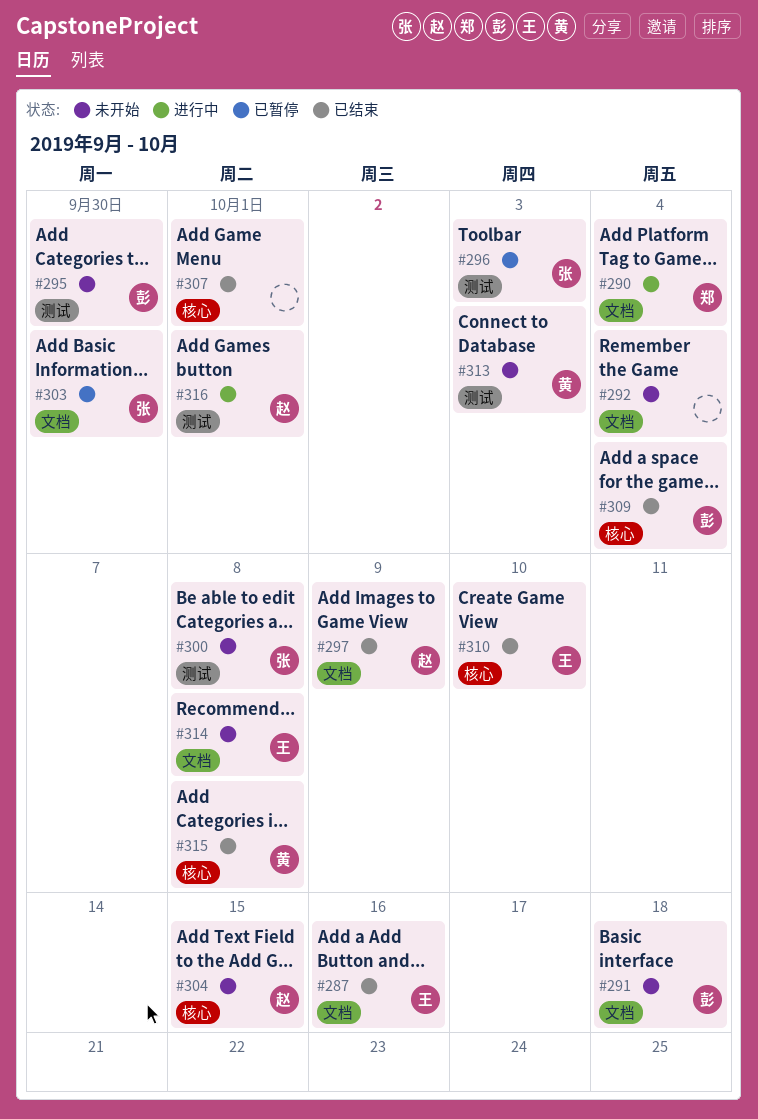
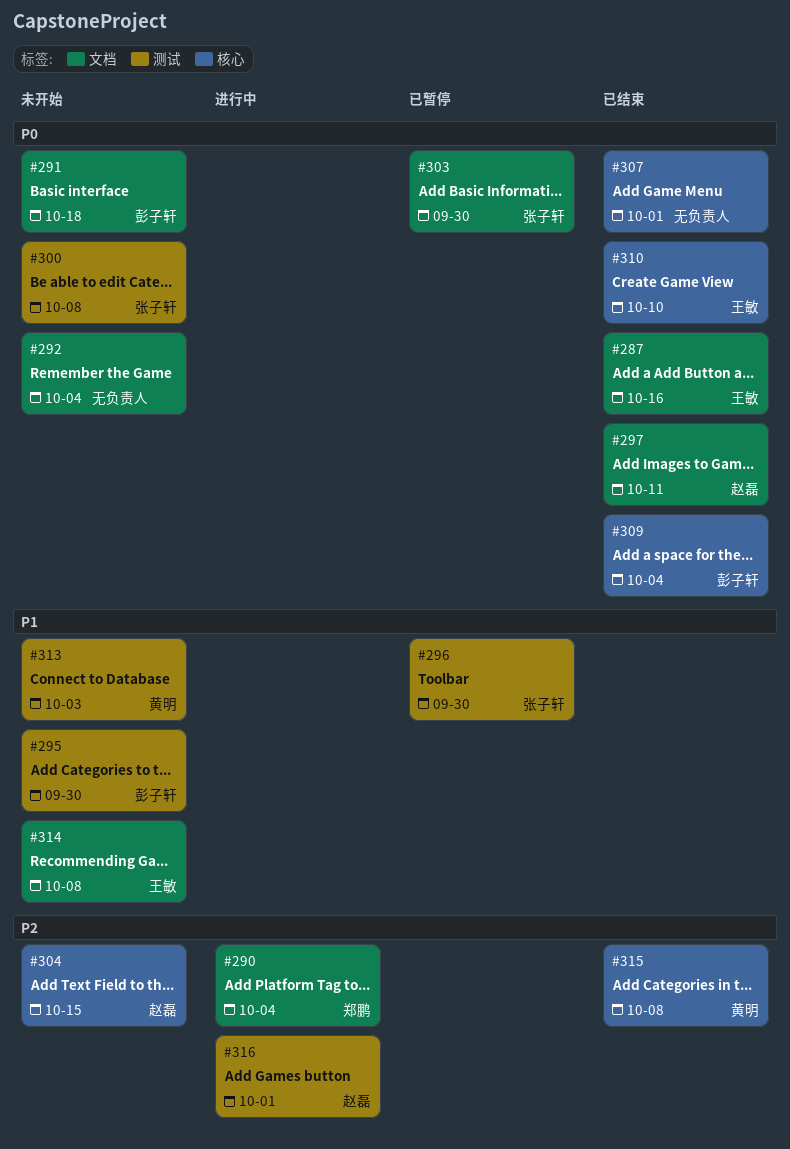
#296, due: Oct 3 -> Sep 30
#297, due: Oct 9 -> Oct 11

